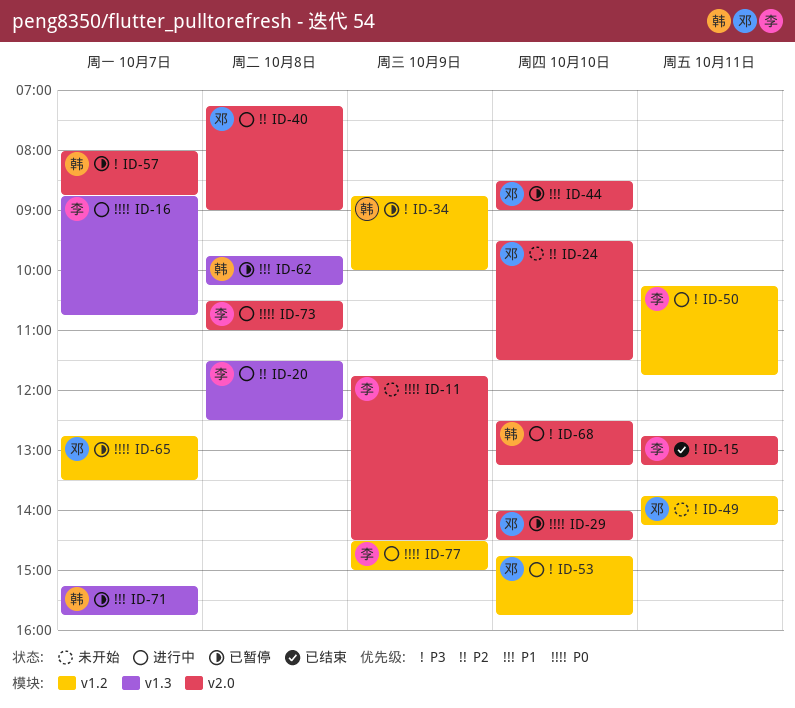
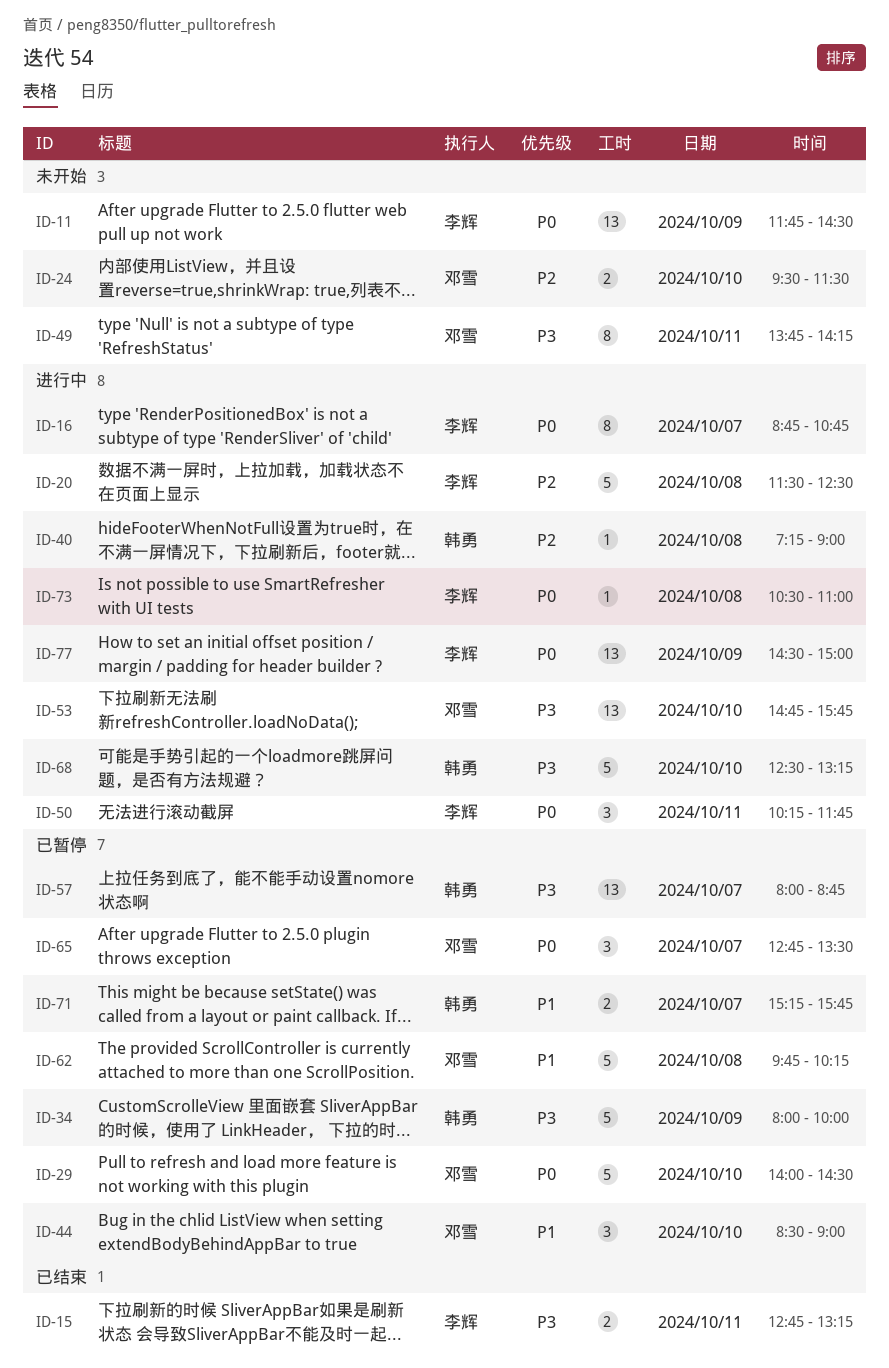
ID-34, begins: 08:45 -> 08:00
ID-40, owner: 邓雪 -> 韩勇
ID-50, priority: P3 -> P0
ID-62, owner: 韩勇 -> 邓雪

